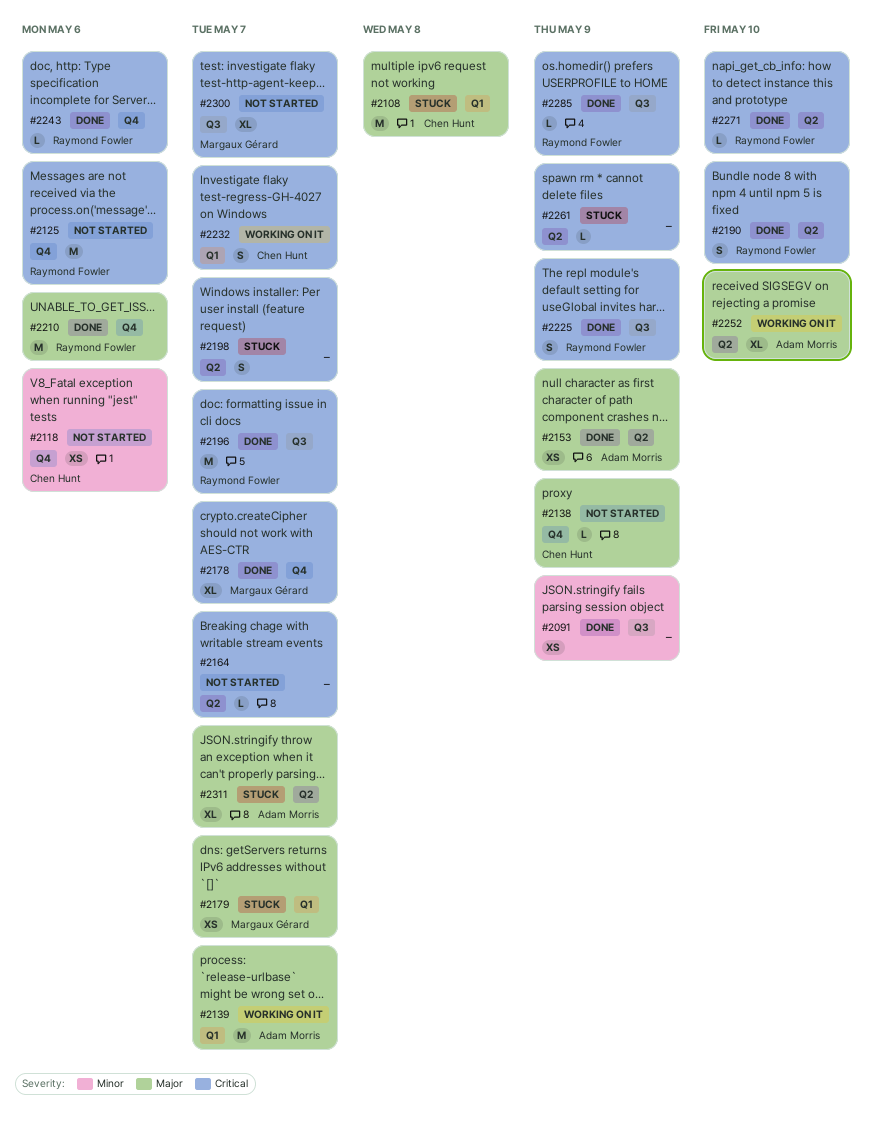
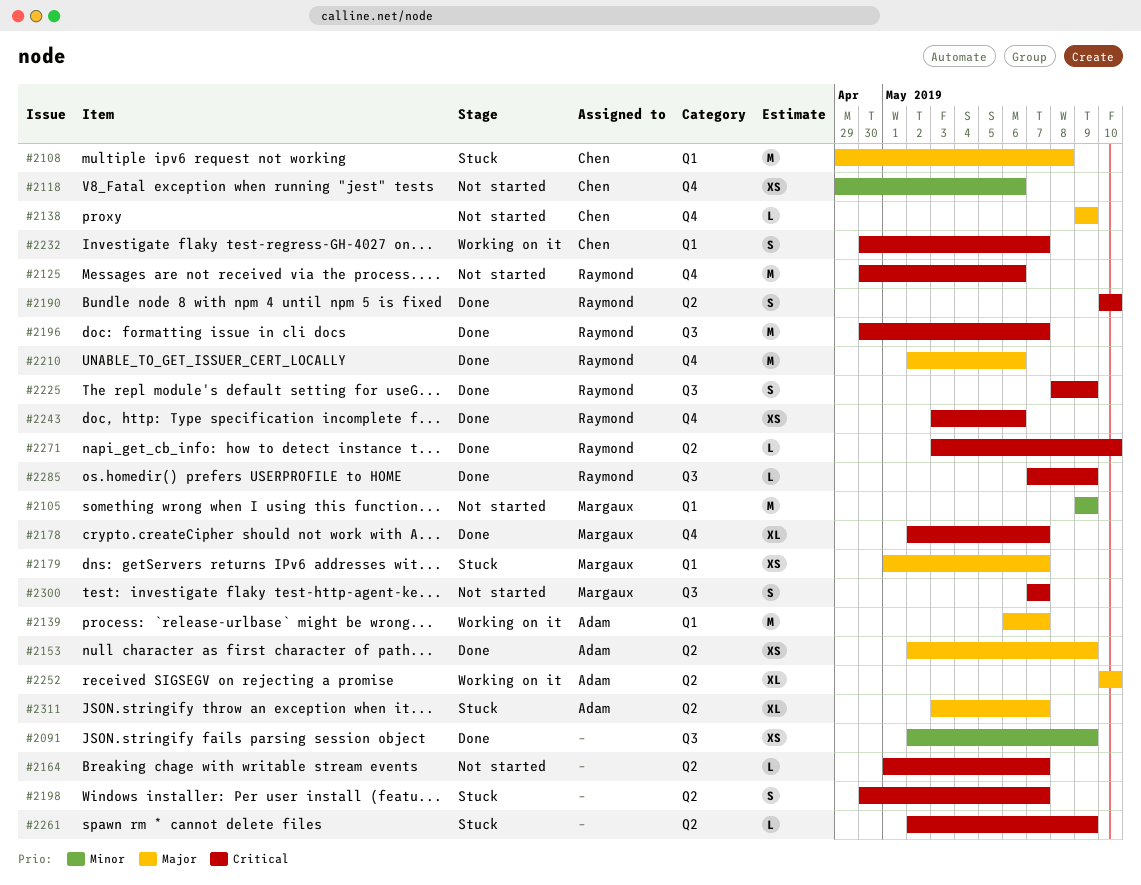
#2105: none -> present
#2243, estimate: L -> XS
#2300, estimate: XL -> S

